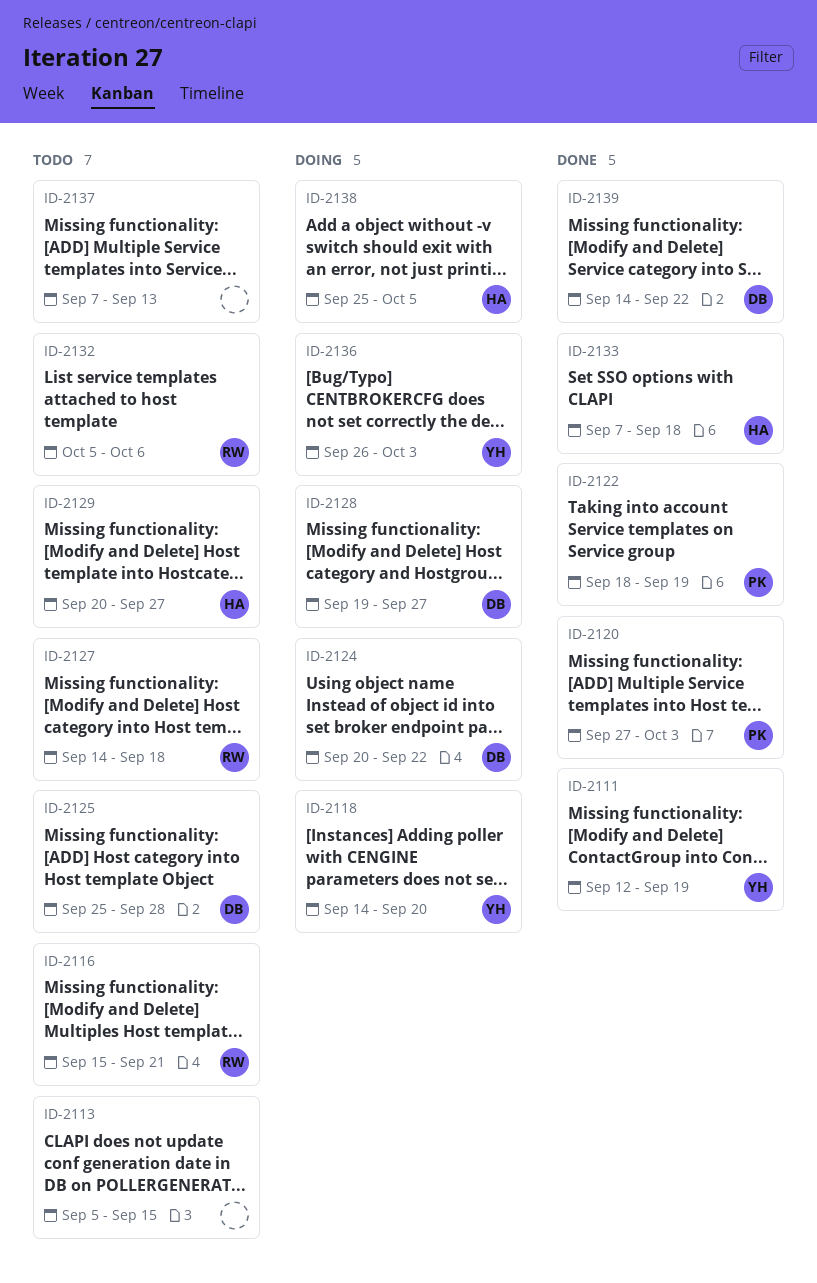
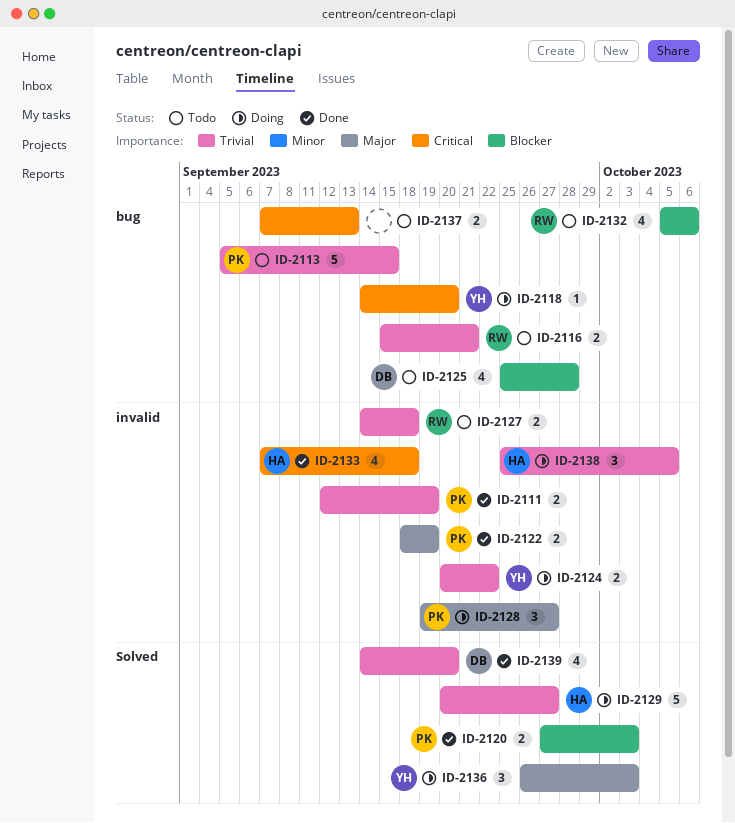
ID-2111, owner: YH -> PK
ID-2113, owner: none -> PK
ID-2124, owner: DB -> YH
ID-2128, owner: DB -> PK
ID-2129, status: Todo -> Doing
ID-2139, due: Sep 22 -> Sep 20

